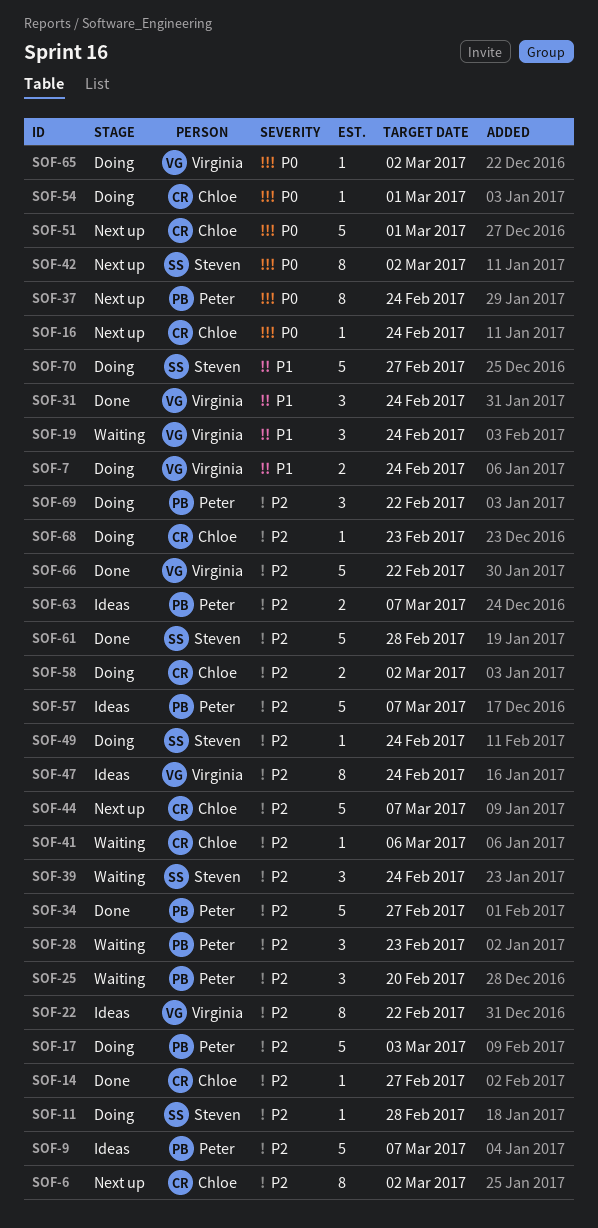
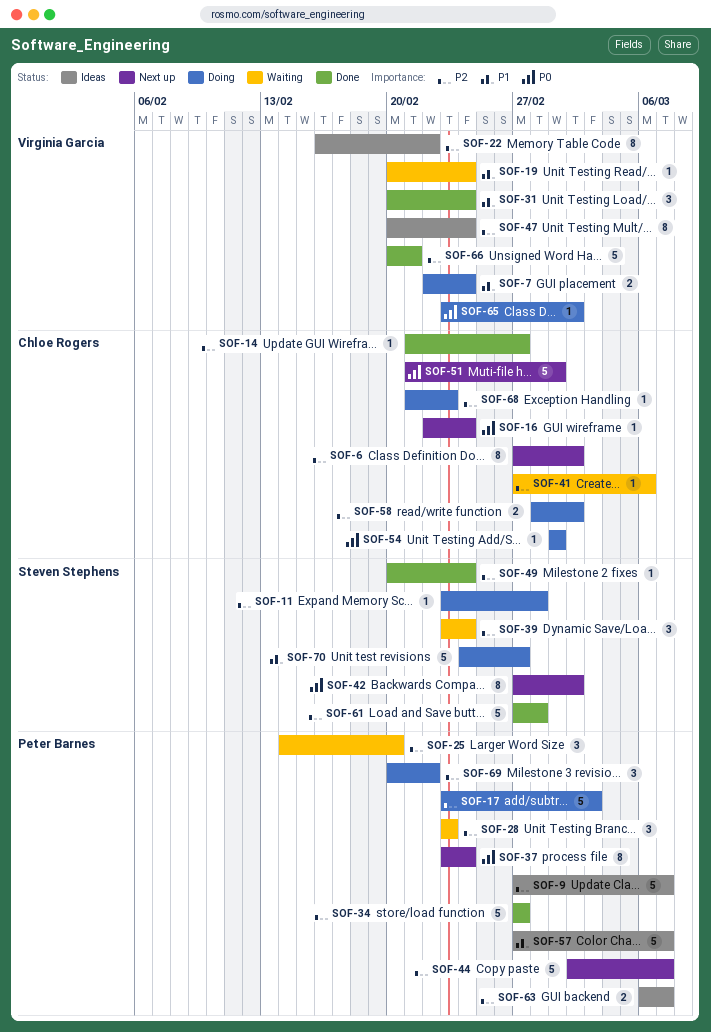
SOF-19, estimate: 3 -> 1
SOF-44, owner: Chloe Rogers -> Peter Barnes
SOF-49, status: Doing -> Done
SOF-57, priority: P2 -> P1
SOF-66, due: Feb 22 -> Feb 21

